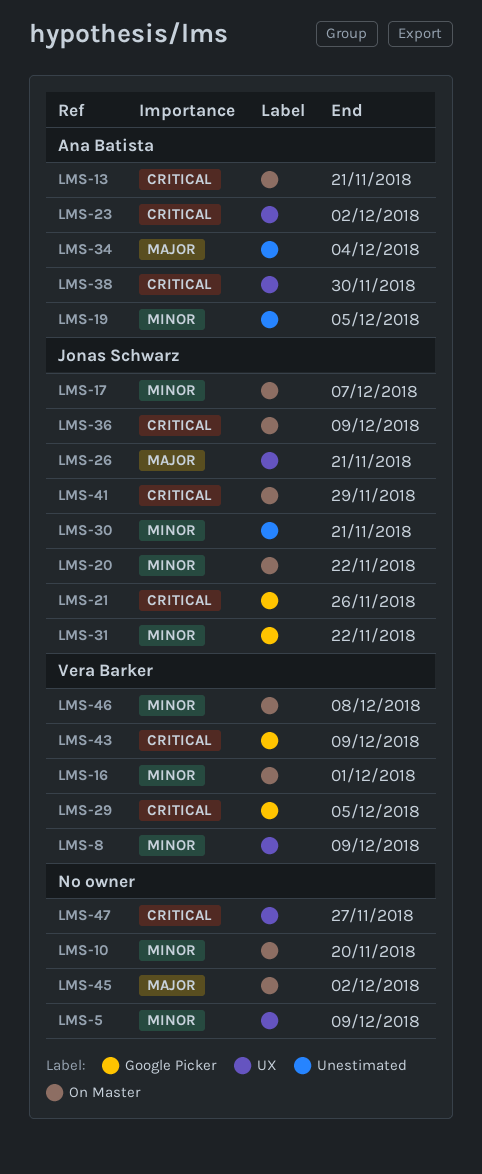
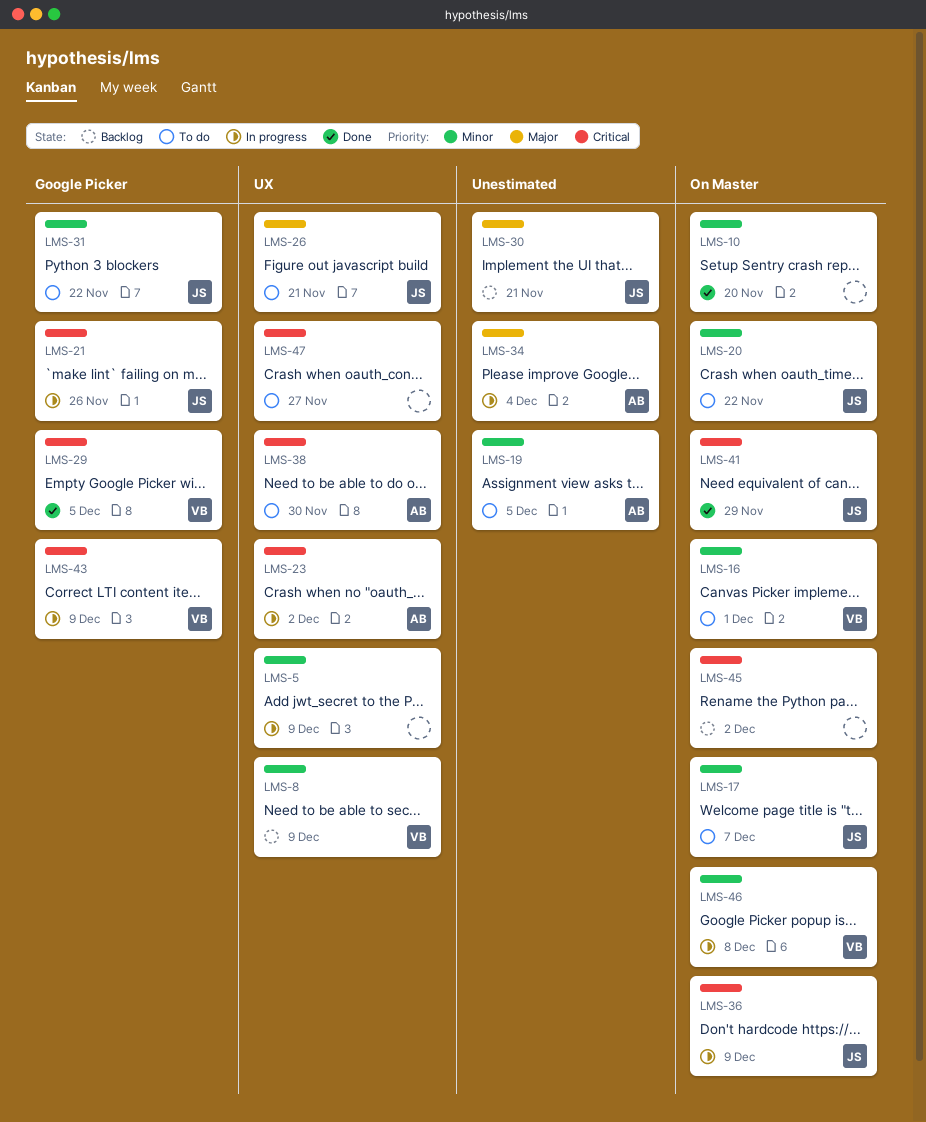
LMS-13: present -> none
LMS-30, priority: Minor -> Major
LMS-45, priority: Major -> Critical

